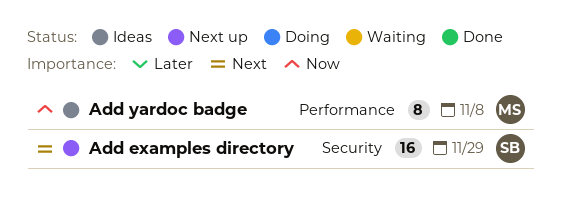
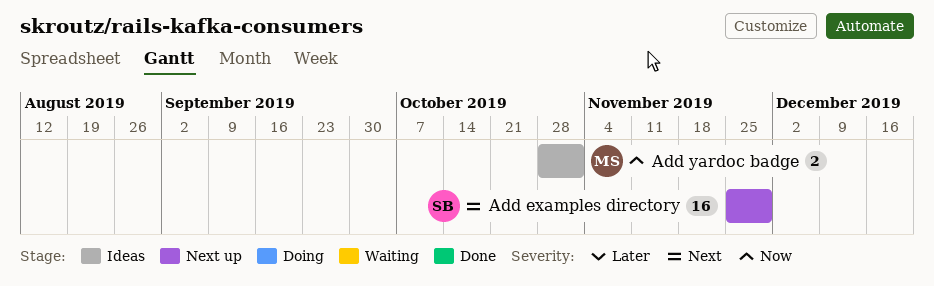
Add yardoc badge, estimate: 8 -> 2
Add yardoc badge, due: Nov 8 -> Nov 1

